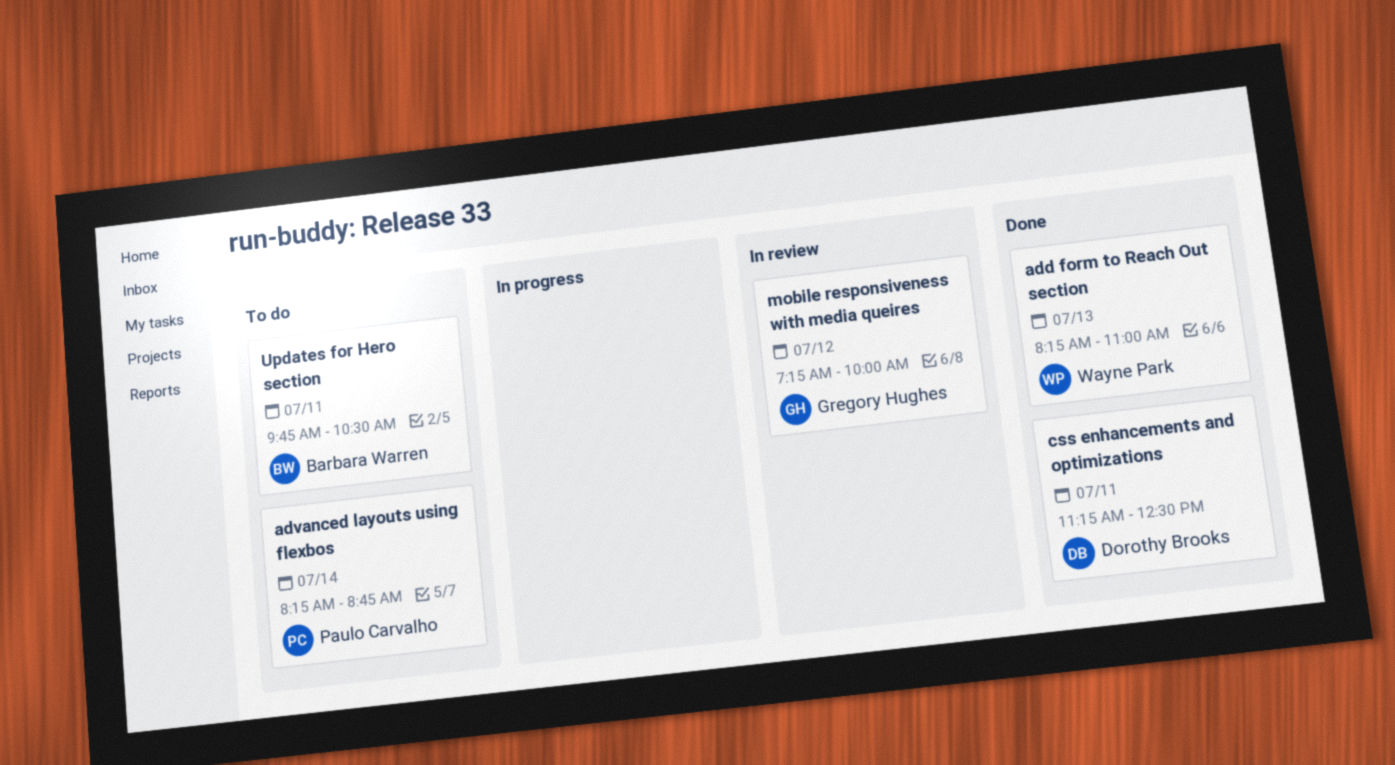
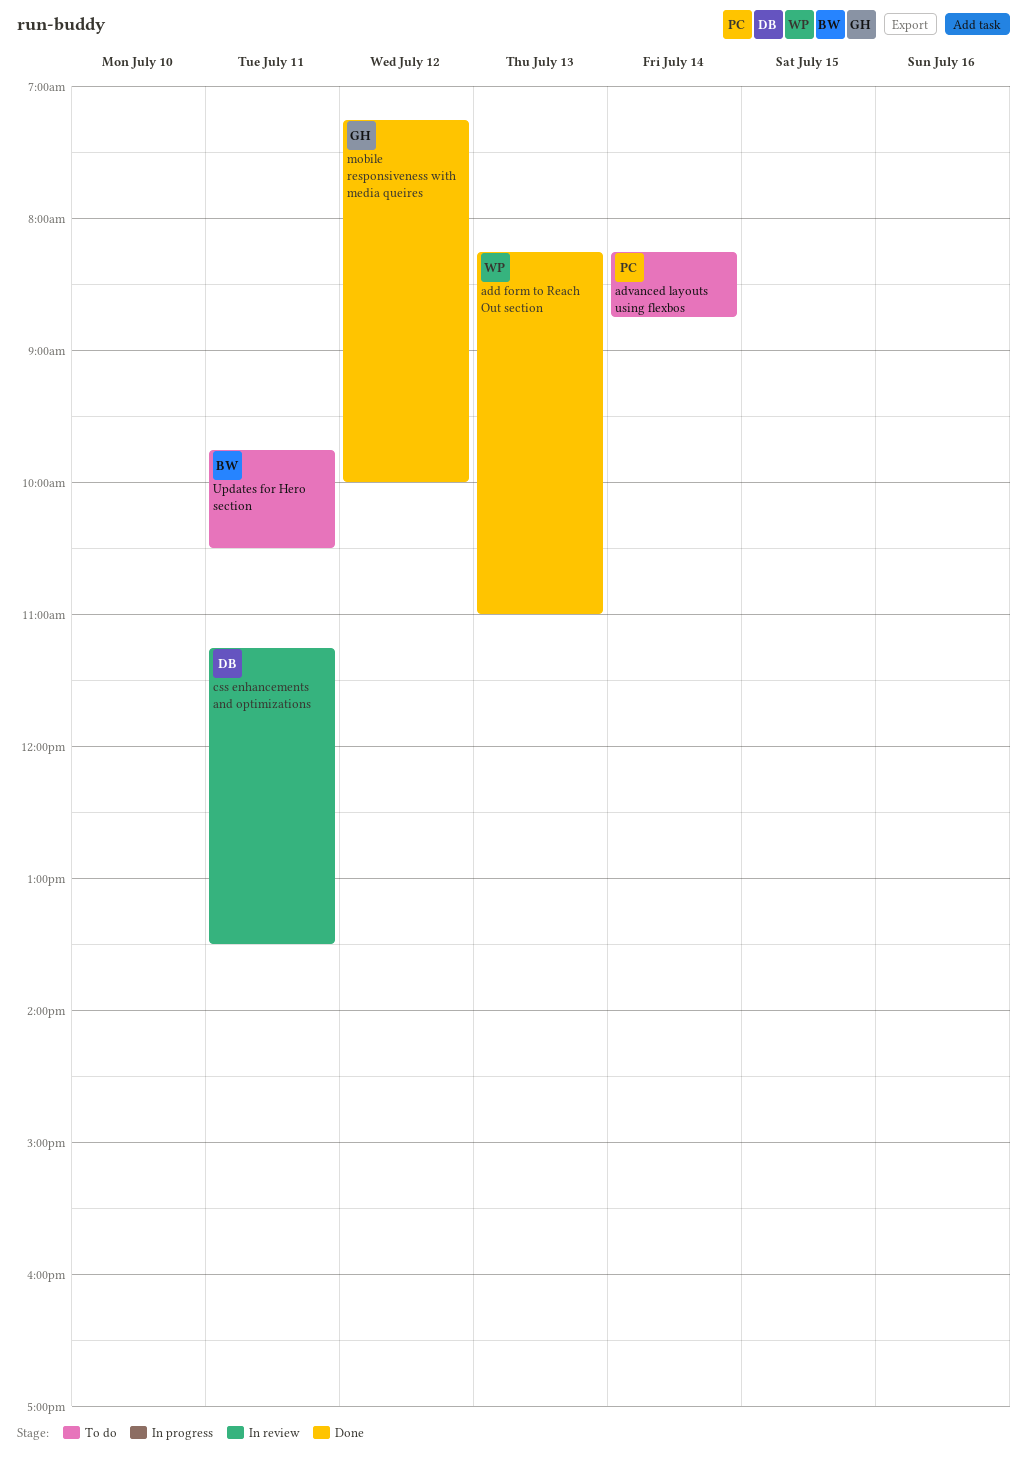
css enhancements and optimizations, status: Done -> In review
css enhancements and optimizations, ends: 12:30 -> 13:30
mobile responsiveness with media queires, status: In review -> Done

